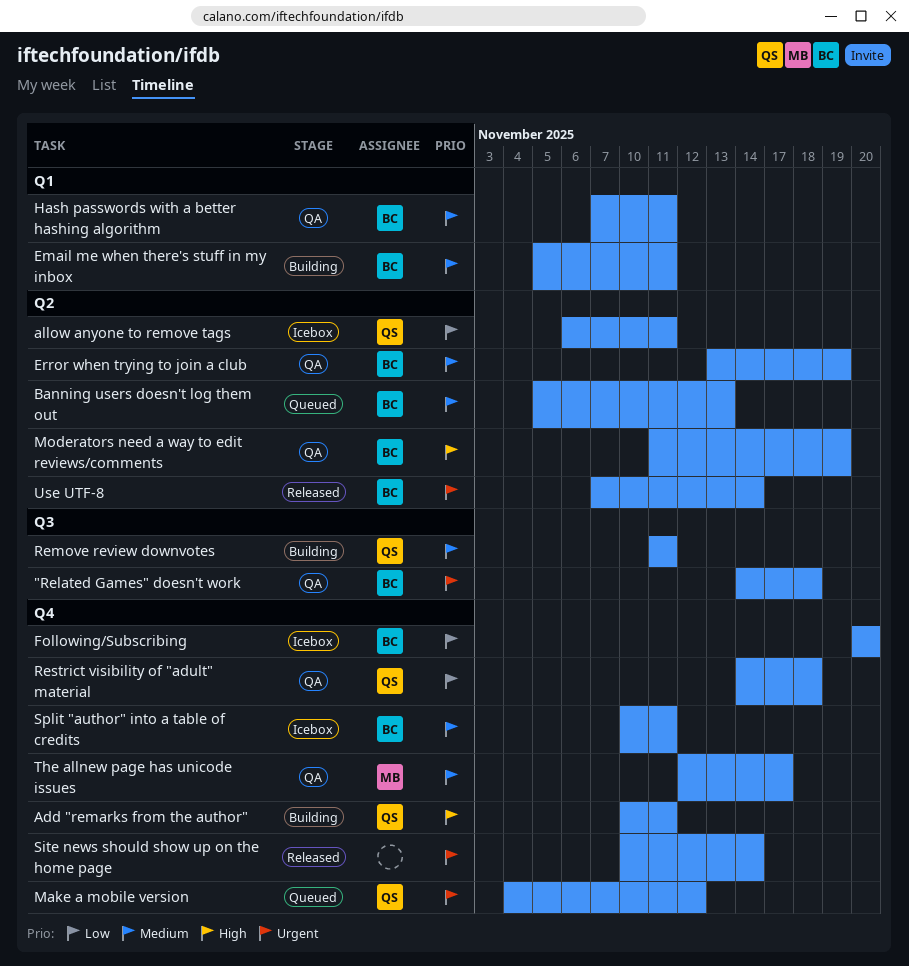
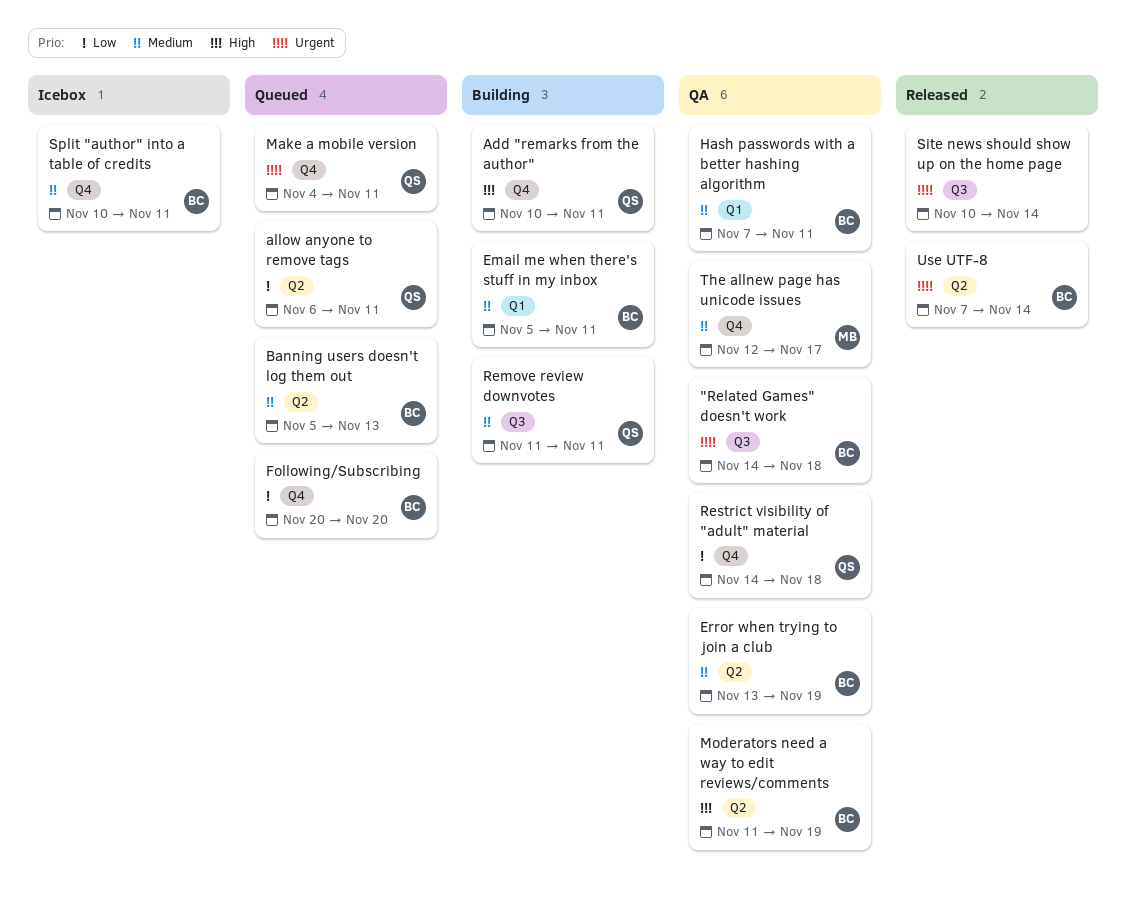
allow anyone to remove tags, status: Icebox -> Queued
Following/Subscribing, status: Icebox -> Queued
Make a mobile version, due: Nov 12 -> Nov 11
Site news should show up on the home page, label: Q4 -> Q3

